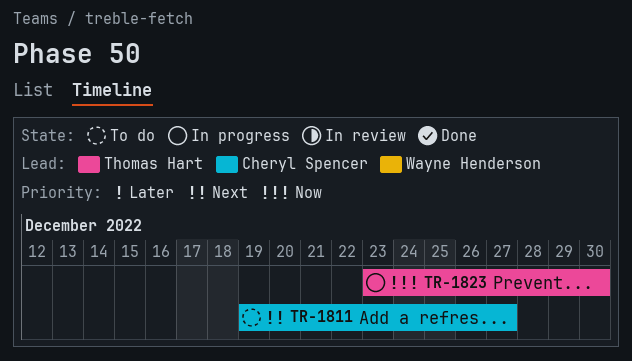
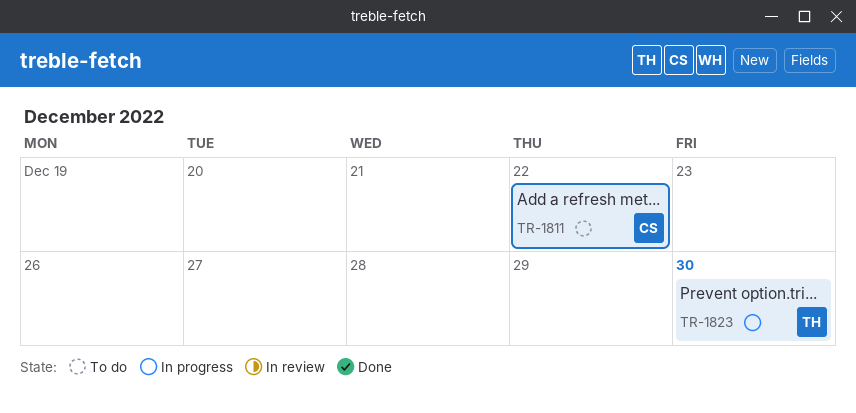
TR-1811, due: Dec 27 -> Dec 22

